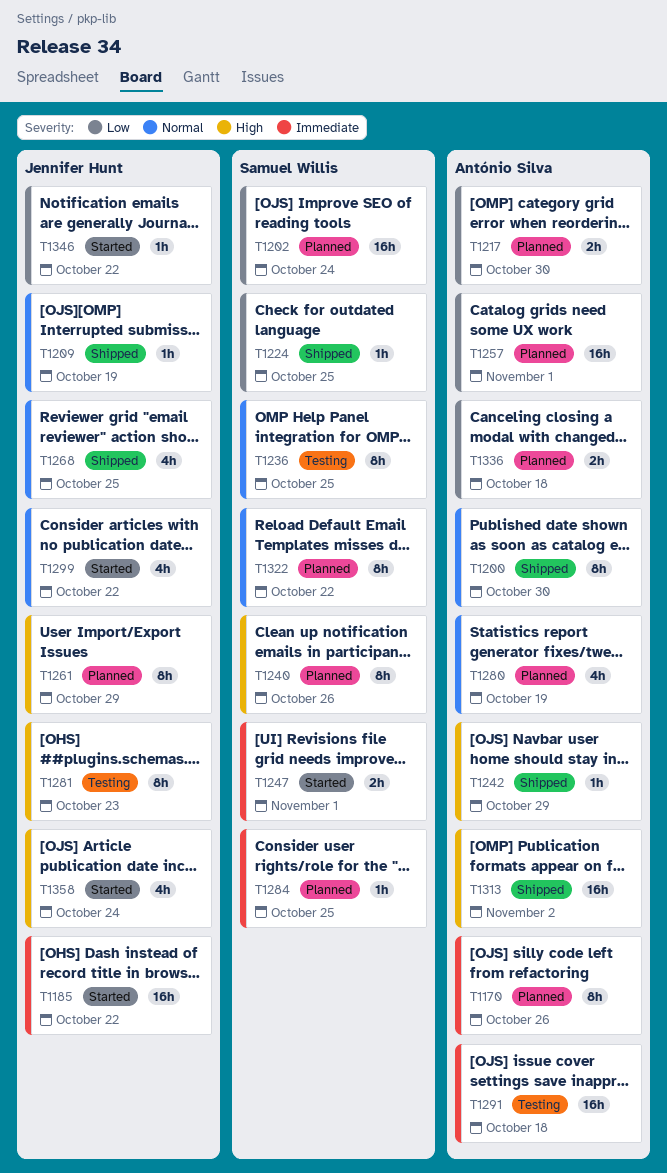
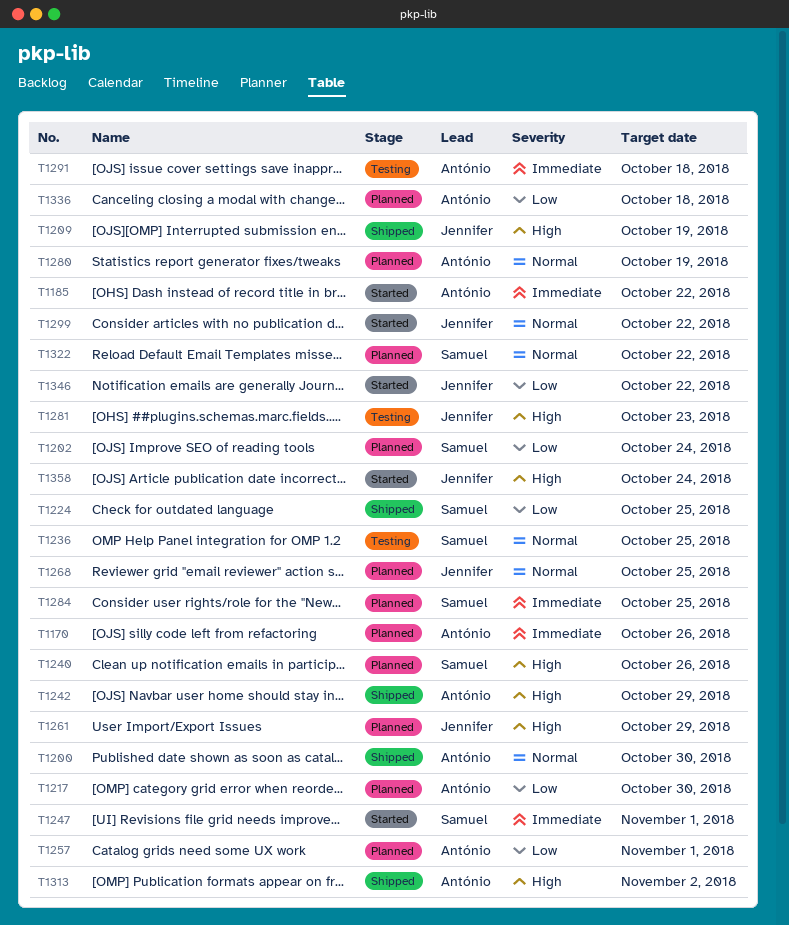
T1185, owner: Jennifer Hunt -> António Silva
T1209, priority: Normal -> High
T1268, status: Shipped -> Planned

